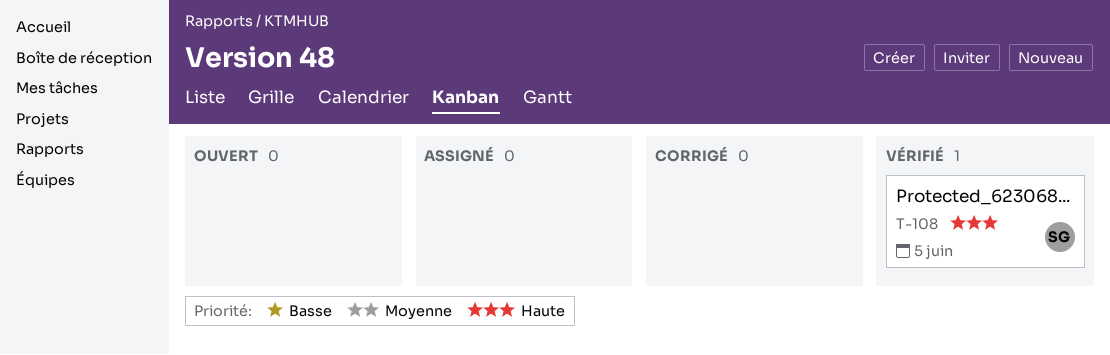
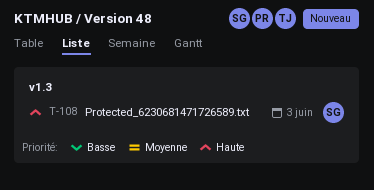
T-108, due: Jun 5 -> Jun 3

